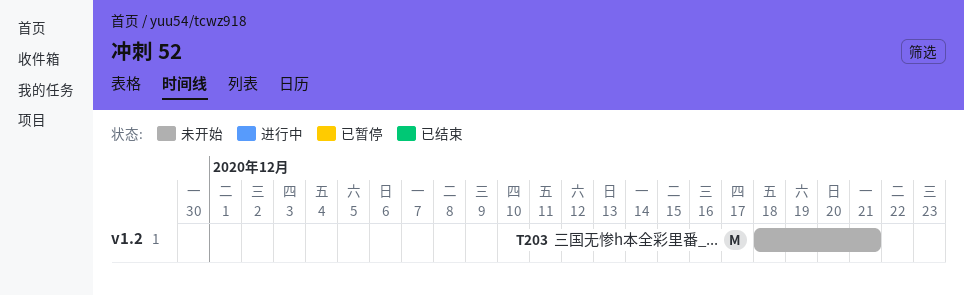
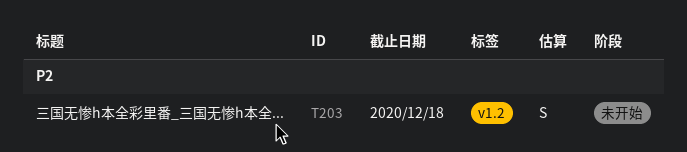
T203, estimate: M -> S
T203, due: Dec 21 -> Dec 18

